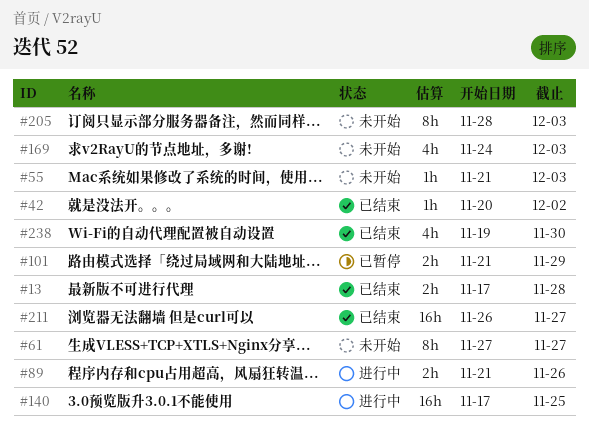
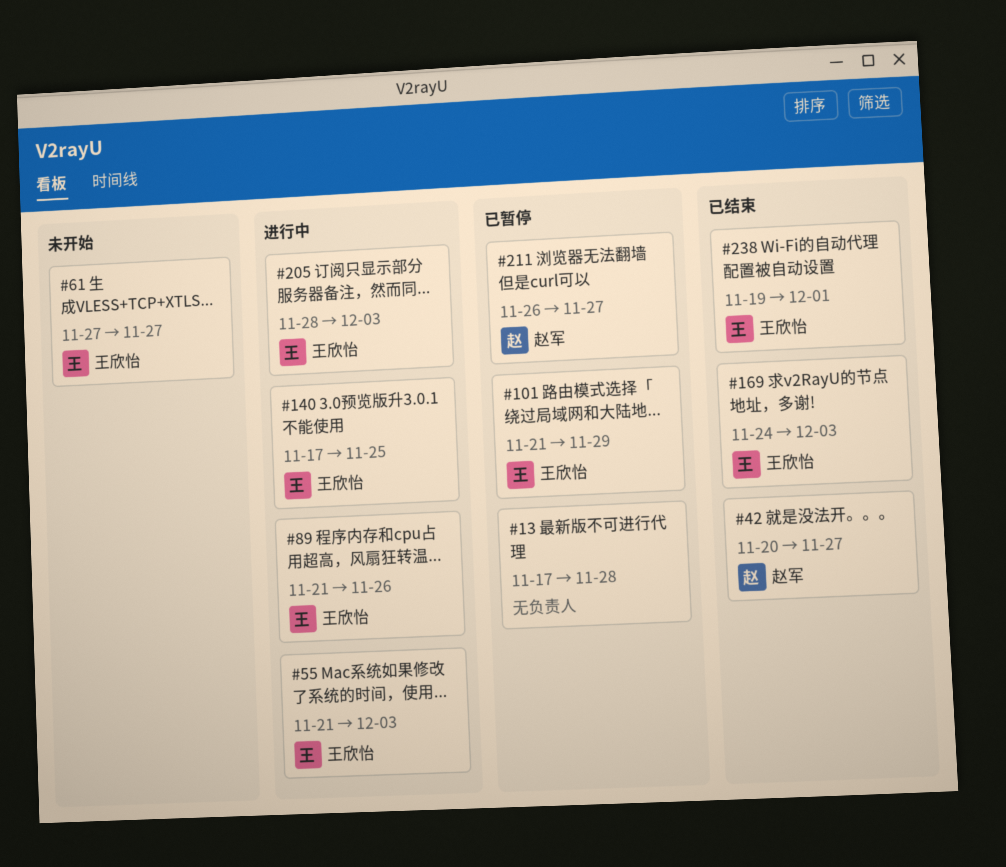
#13, status: 已结束 -> 已暂停
#42, due: Dec 2 -> Nov 27
#55, status: 未开始 -> 进行中
#169, status: 未开始 -> 已结束
#205, status: 未开始 -> 进行中
#211, status: 已结束 -> 已暂停
#238, due: Nov 30 -> Dec 1

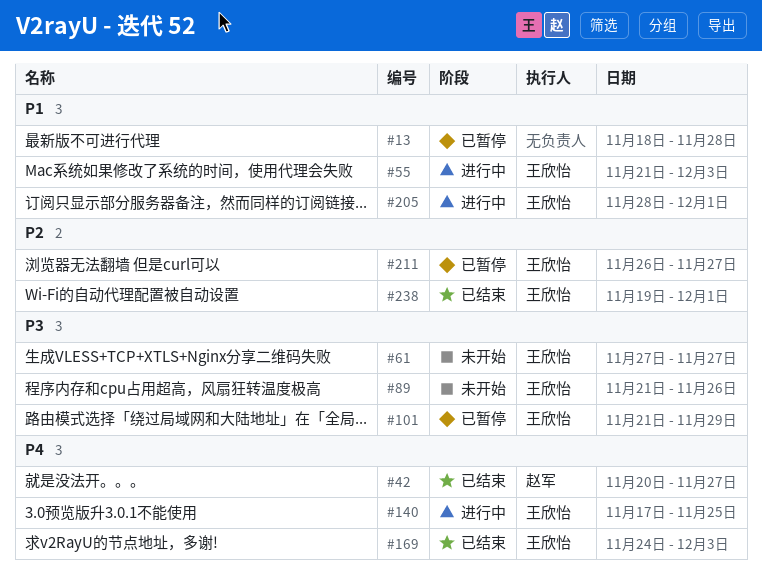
#13, start: Nov 17 -> Nov 18
#89, status: 进行中 -> 未开始
#205, due: Dec 3 -> Dec 1
#211, owner: 赵军 -> 王欣怡

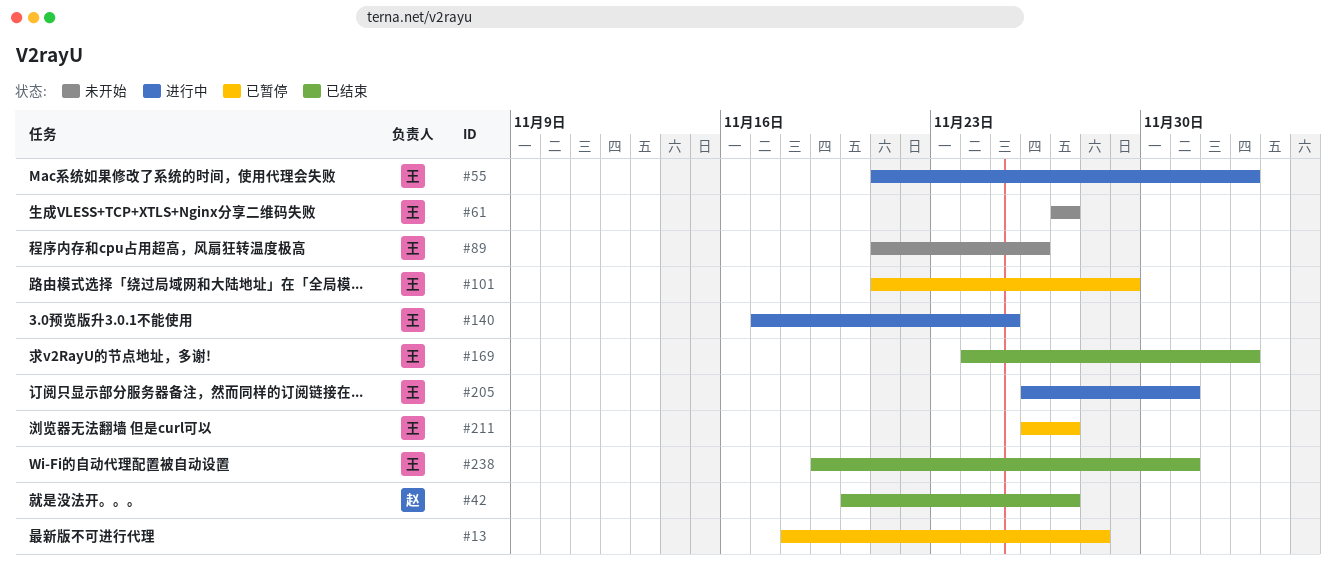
#205, start: Nov 28 -> Nov 26

